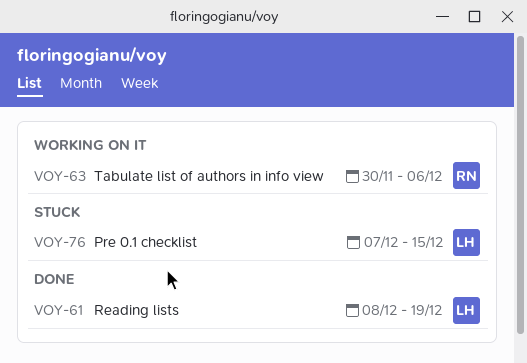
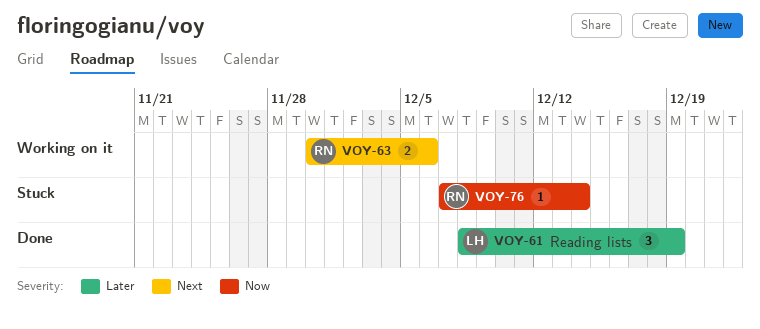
VOY-76, owner: LH -> RN
VOY-76, due: Dec 15 -> Dec 14

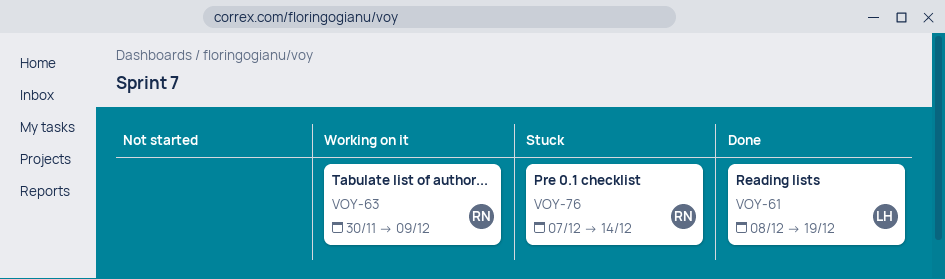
VOY-63, due: Dec 6 -> Dec 9

